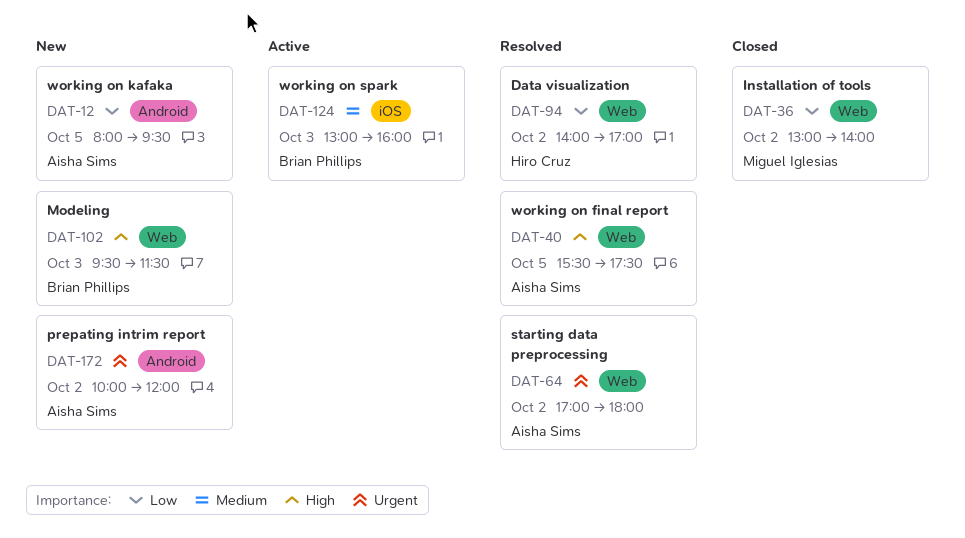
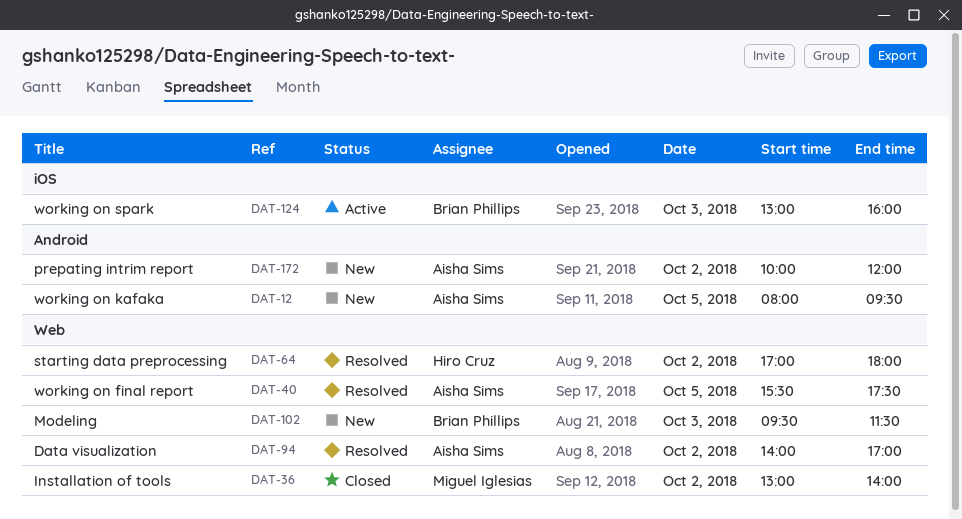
DAT-64, owner: Aisha Sims -> Hiro Cruz
DAT-94, owner: Hiro Cruz -> Aisha Sims

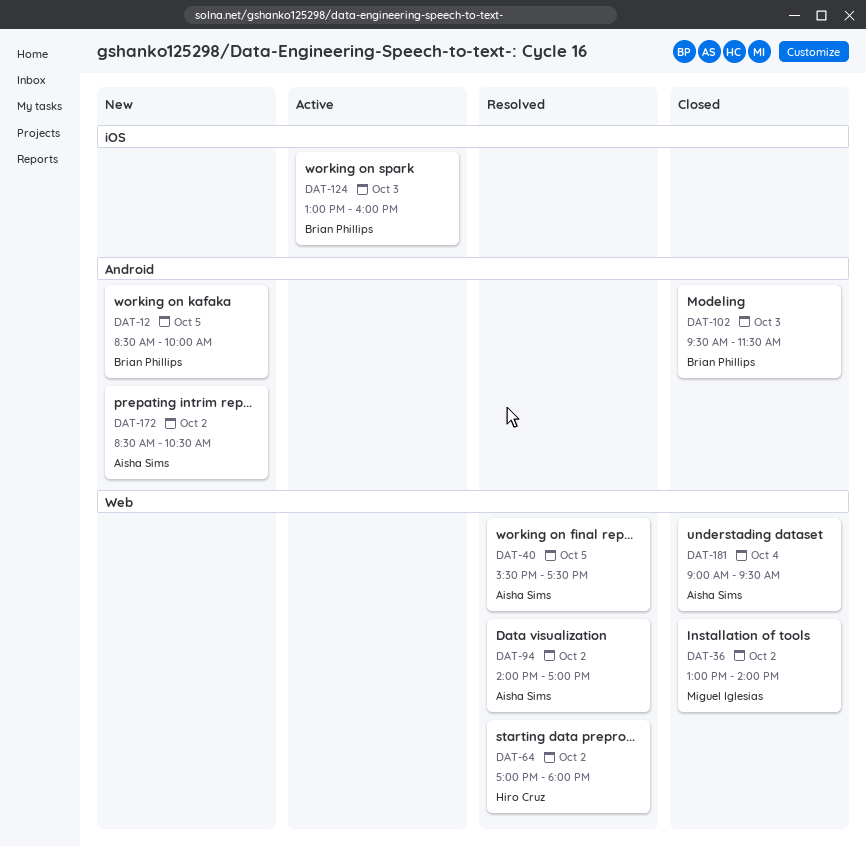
DAT-12, owner: Aisha Sims -> Brian Phillips
DAT-12, begins: 08:00 -> 08:30
DAT-12, ends: 09:30 -> 10:00
DAT-102, status: New -> Closed
DAT-102, label: Web -> Android
DAT-172, begins: 10:00 -> 08:30
DAT-172, ends: 12:00 -> 10:30
DAT-181: none -> present

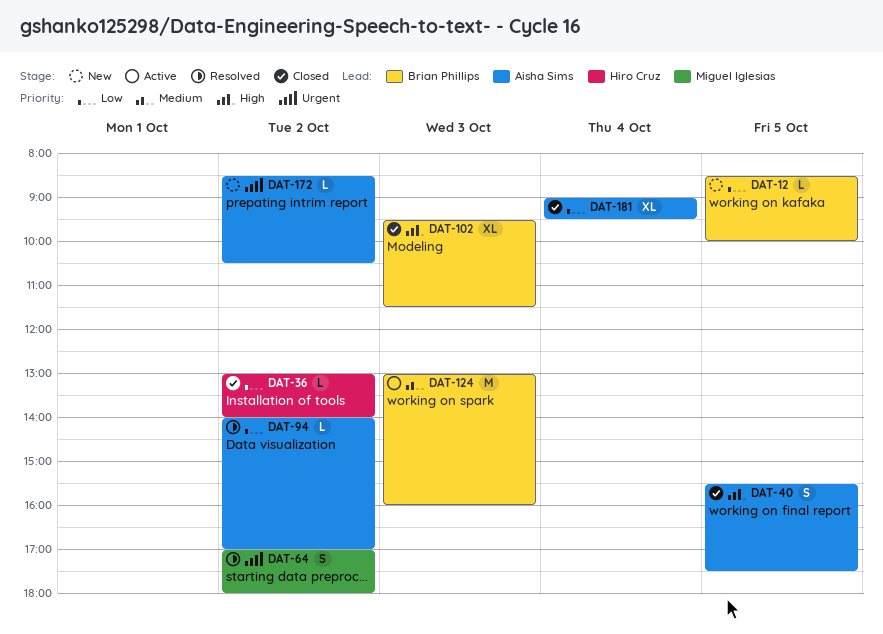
DAT-36, owner: Miguel Iglesias -> Hiro Cruz
DAT-40, status: Resolved -> Closed
DAT-64, owner: Hiro Cruz -> Miguel Iglesias

